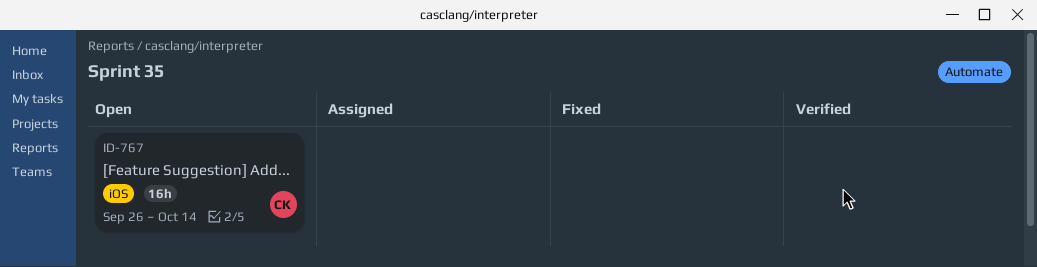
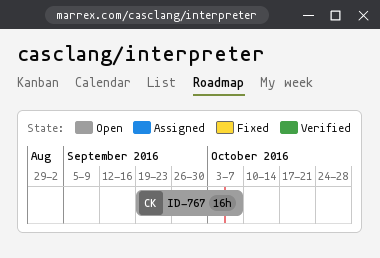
ID-767, start: Sep 26 -> Sep 19
ID-767, due: Oct 14 -> Oct 7

